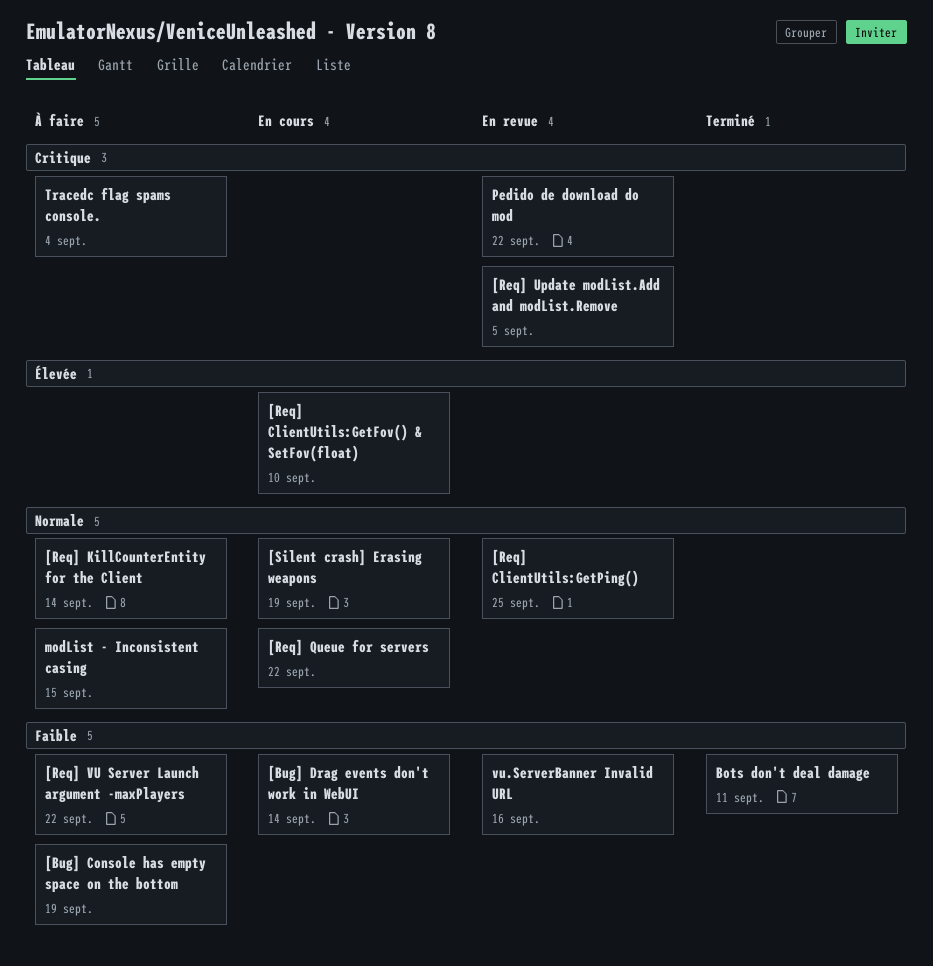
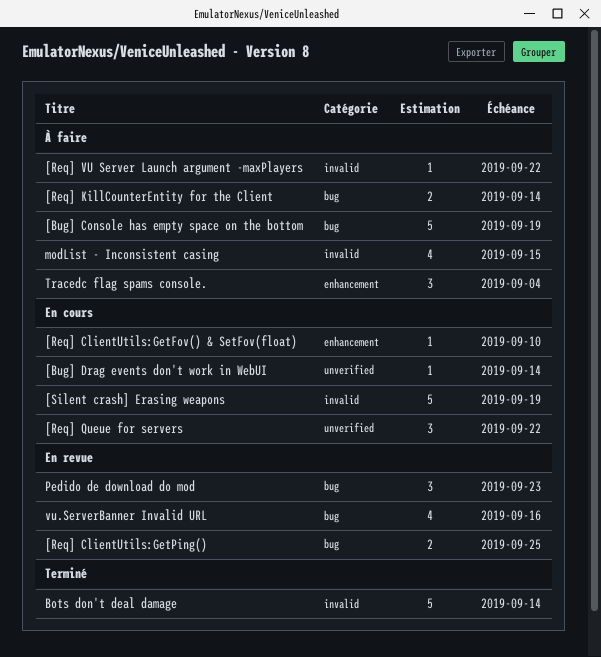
[Req] Update modList.Add and modList.Remove: present -> none
Bots don't deal damage, due: Sep 11 -> Sep 14
Pedido de download do mod, due: Sep 22 -> Sep 23

